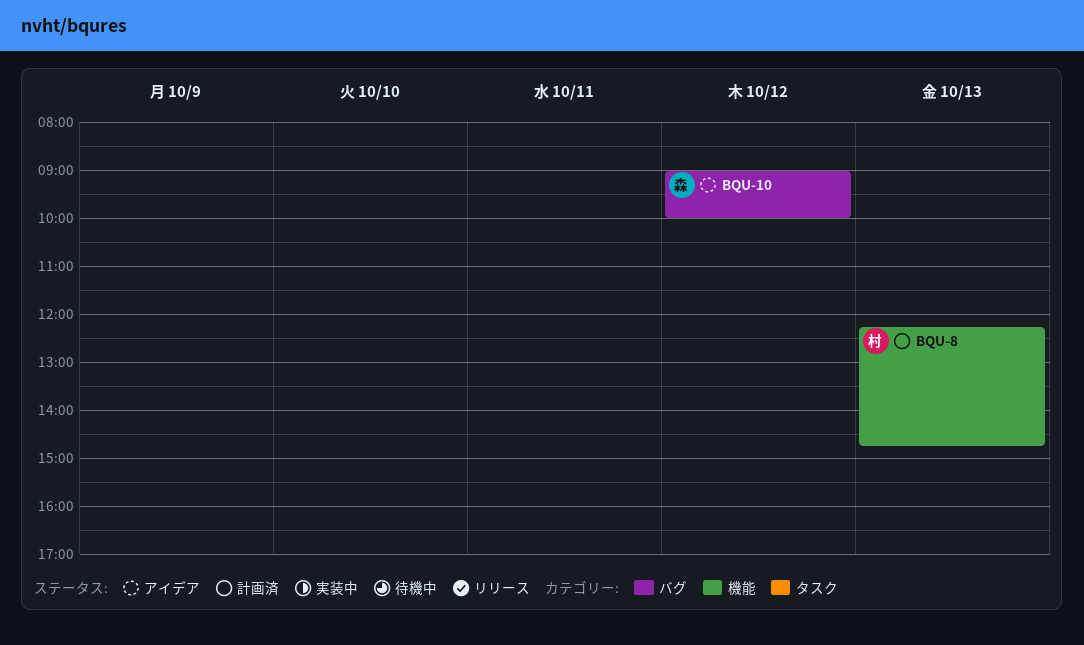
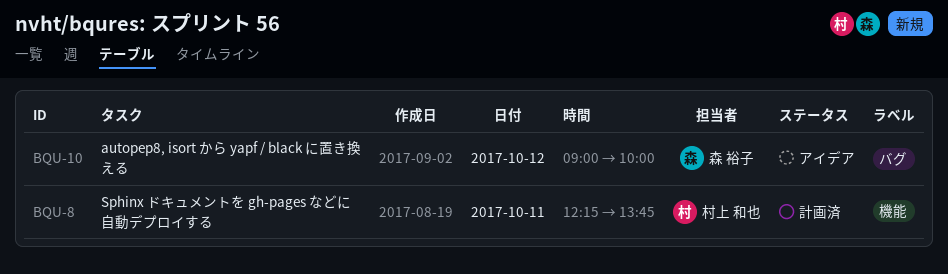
BQU-8, day: Oct 13 -> Oct 11
BQU-8, ends: 14:45 -> 13:45

